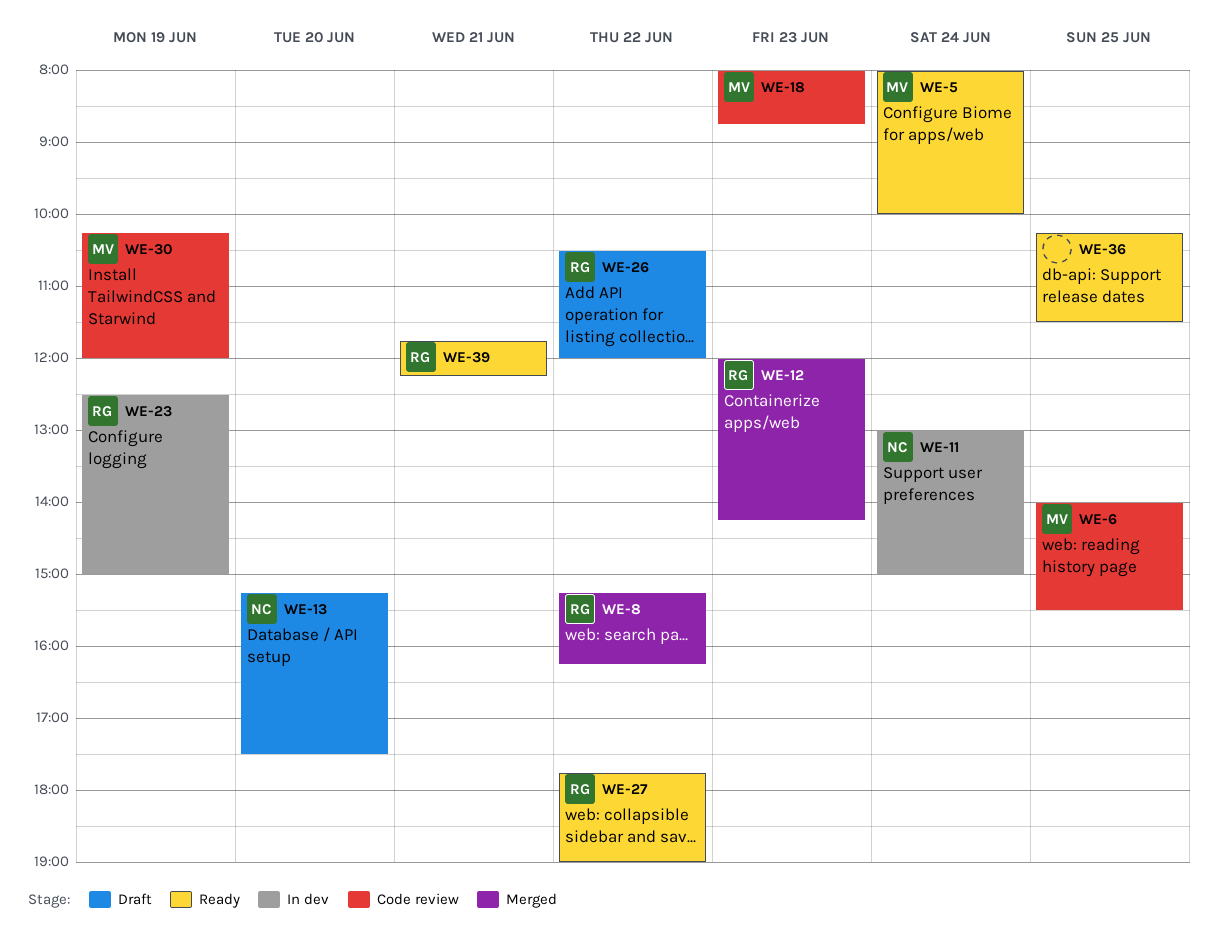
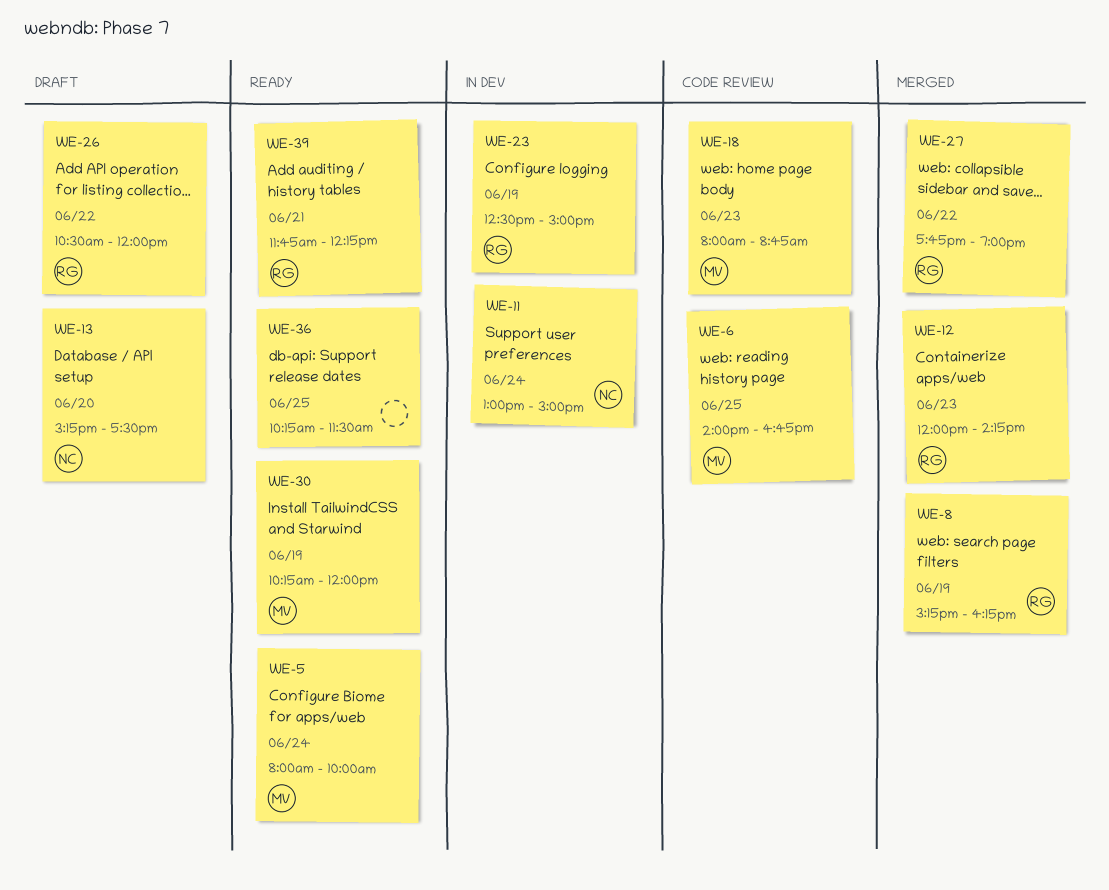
WE-6, ends: 15:30 -> 16:45
WE-8, day: Jun 22 -> Jun 19
WE-27, status: Ready -> Merged
WE-30, status: Code review -> Ready

